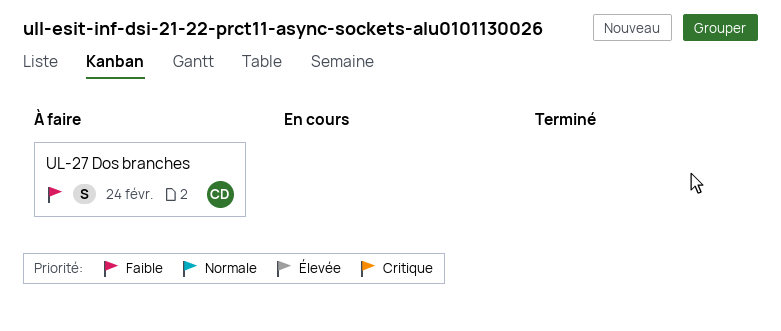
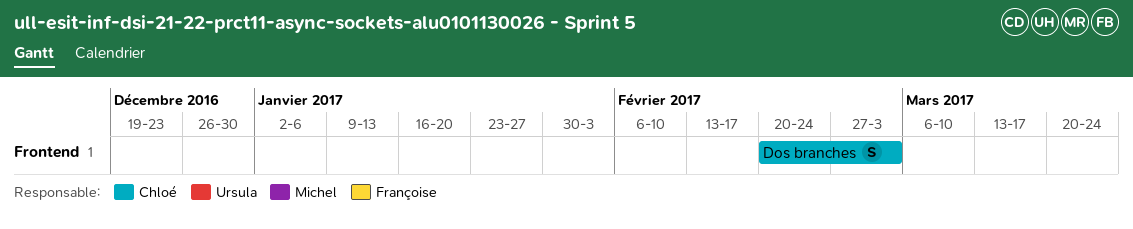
Dos branches, due: Feb 24 -> Mar 3

